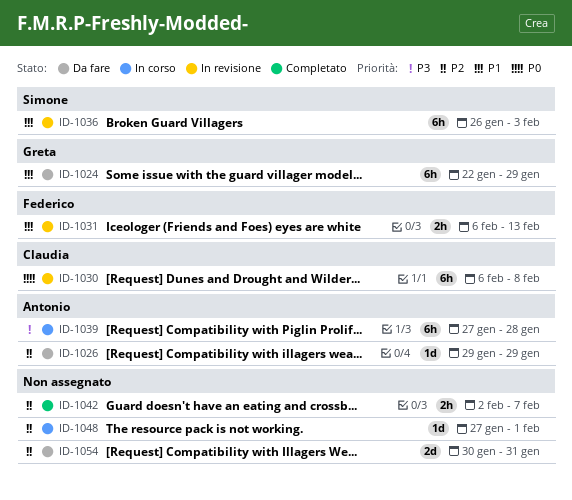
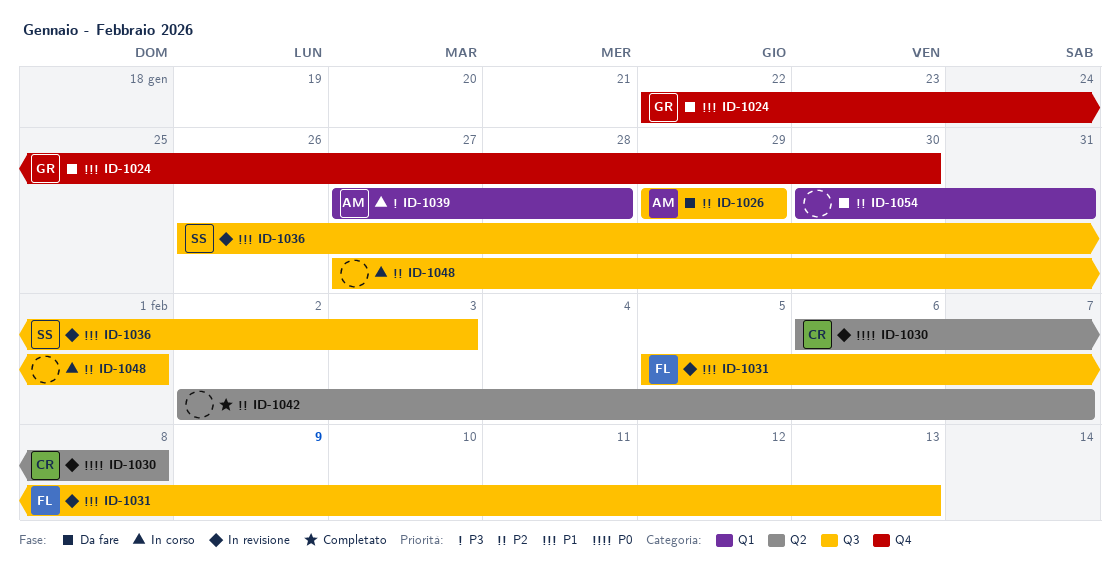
ID-1024, due: Jan 29 -> Jan 30
ID-1031, start: Feb 6 -> Feb 5

